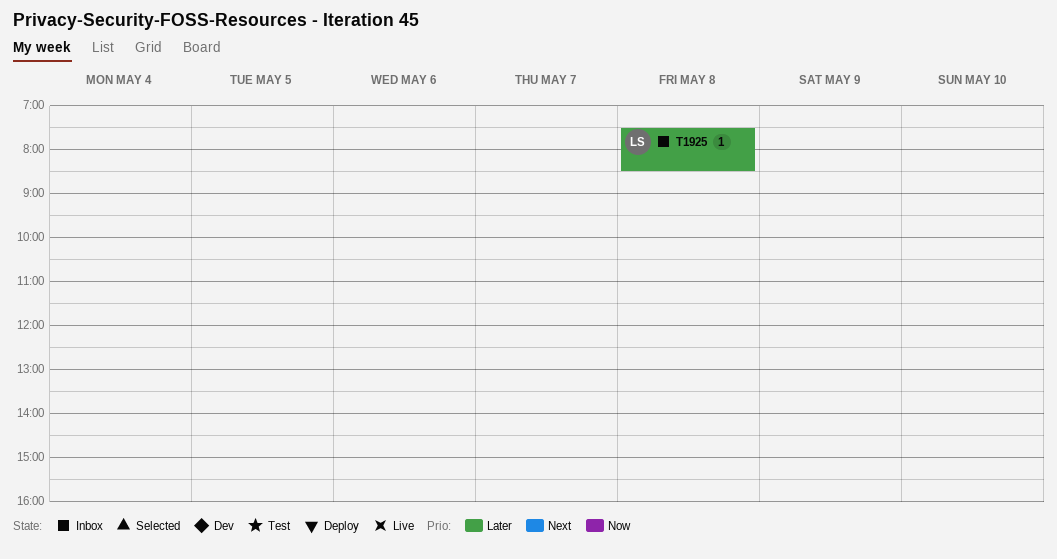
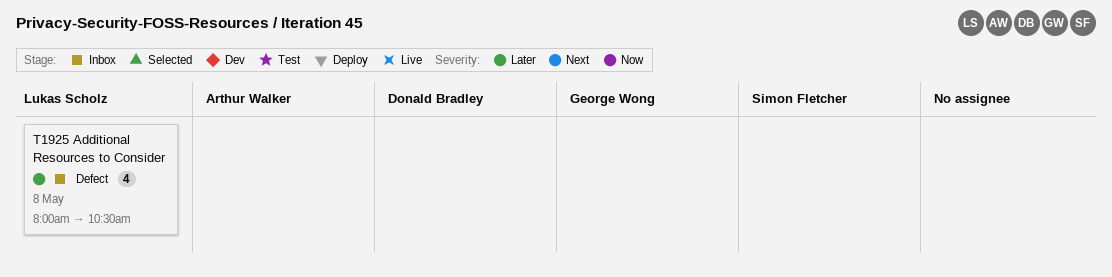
T1925, estimate: 1 -> 4
T1925, begins: 07:30 -> 08:00
T1925, ends: 08:30 -> 10:30

